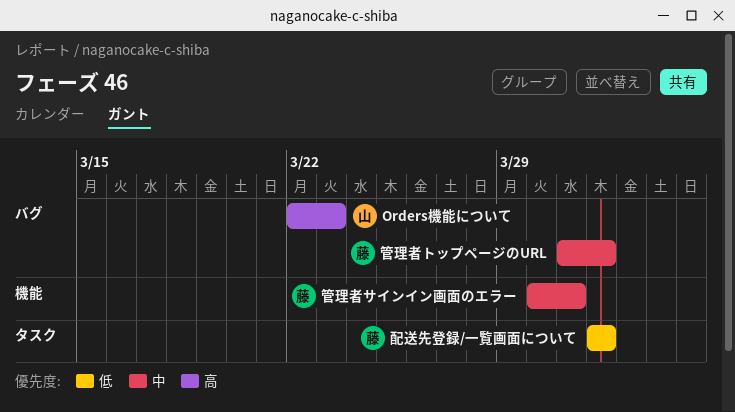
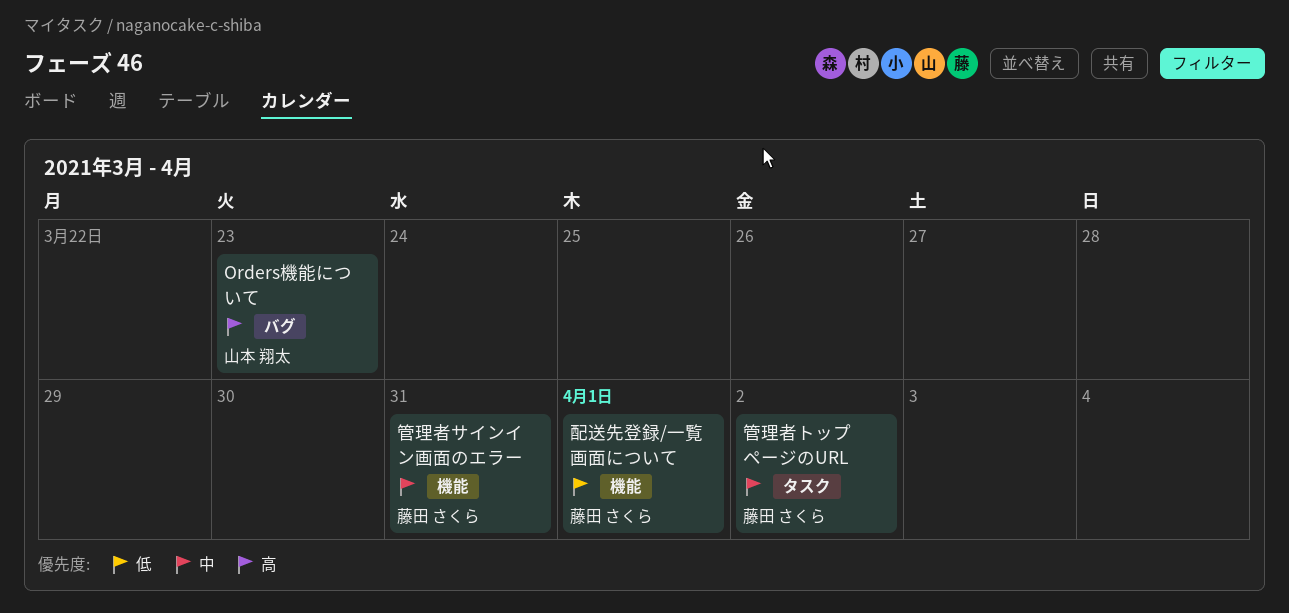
管理者トップページのURL, label: バグ -> タスク
管理者トップページのURL, due: Apr 1 -> Apr 2
配送先登録/一覧画面について, label: タスク -> 機能

